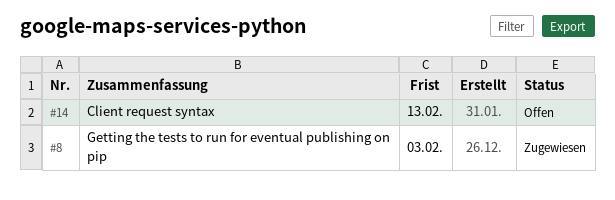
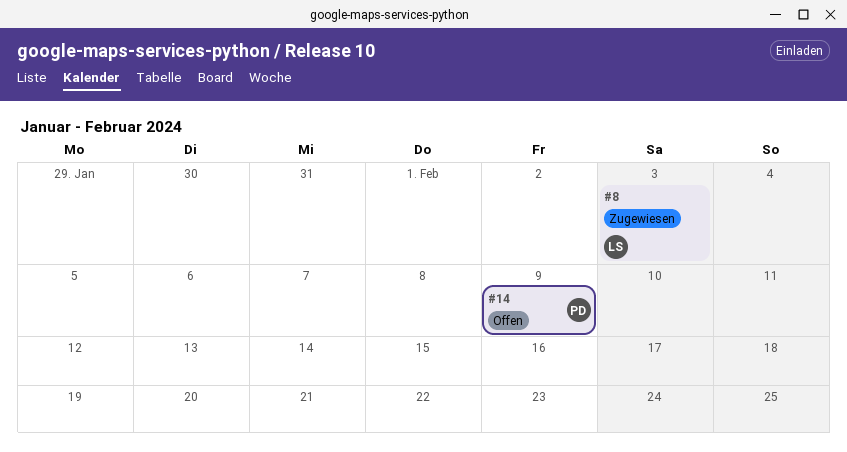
#14, due: Feb 13 -> Feb 9

